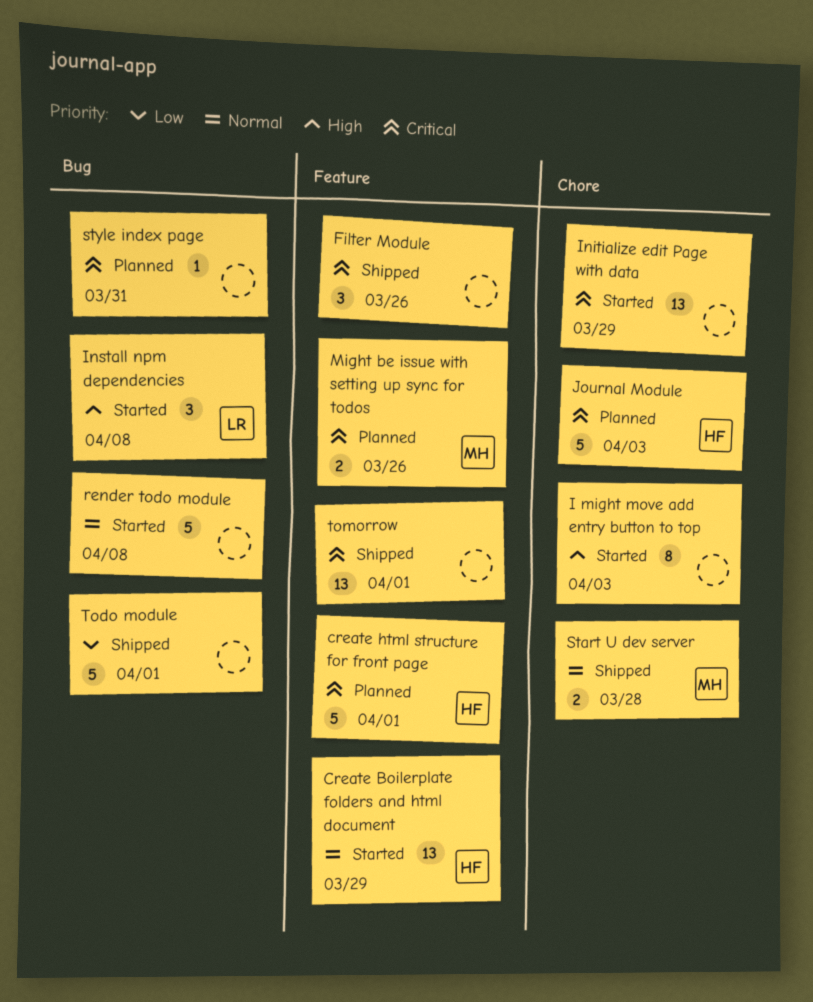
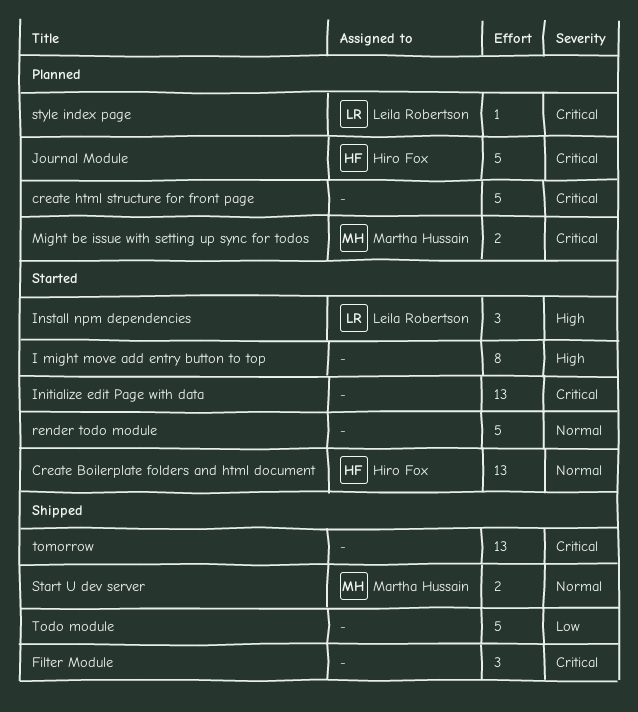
create html structure for front page, owner: Hiro Fox -> none
style index page, owner: none -> Leila Robertson

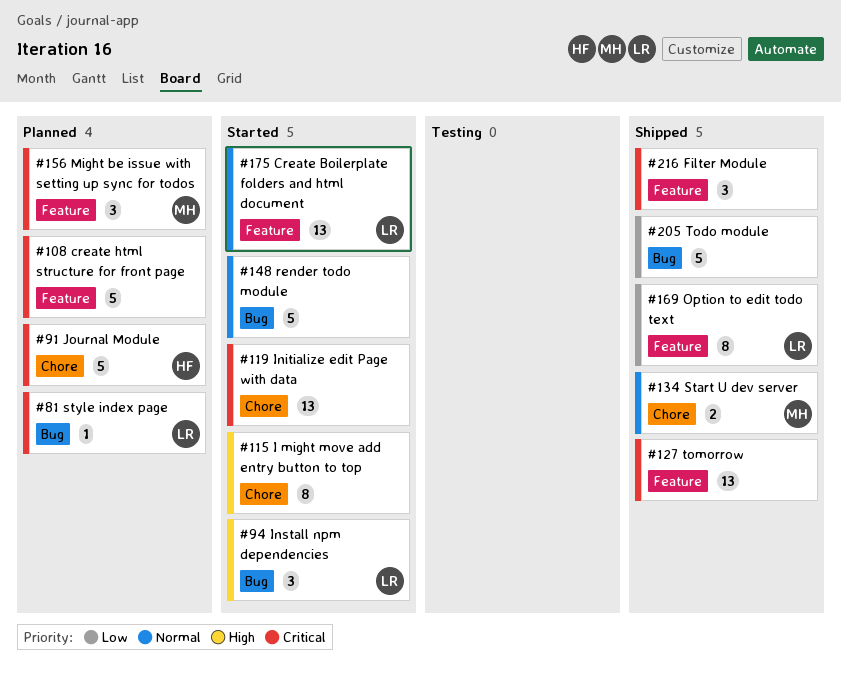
Create Boilerplate folders and html document, owner: Hiro Fox -> Leila Robertson
Might be issue with setting up sync for todos, estimate: 2 -> 3
Option to edit todo text: none -> present

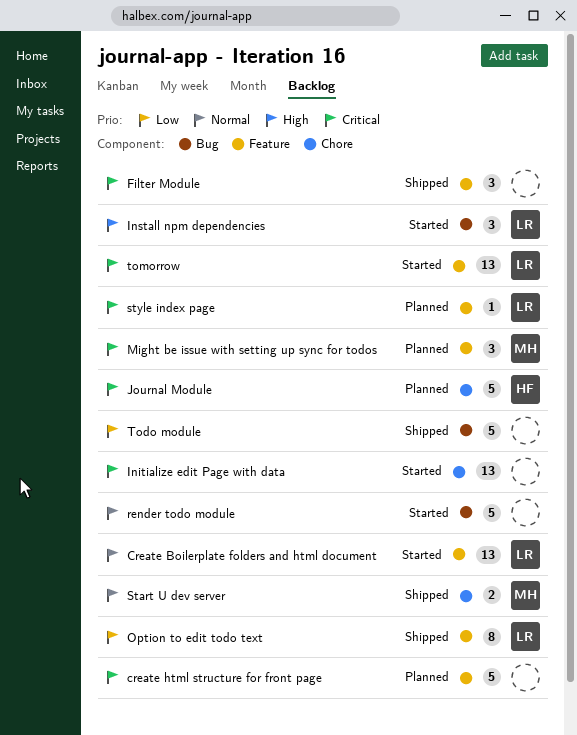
I might move add entry button to top: present -> none
style index page, label: Bug -> Feature
tomorrow, status: Shipped -> Started
tomorrow, owner: none -> LR

